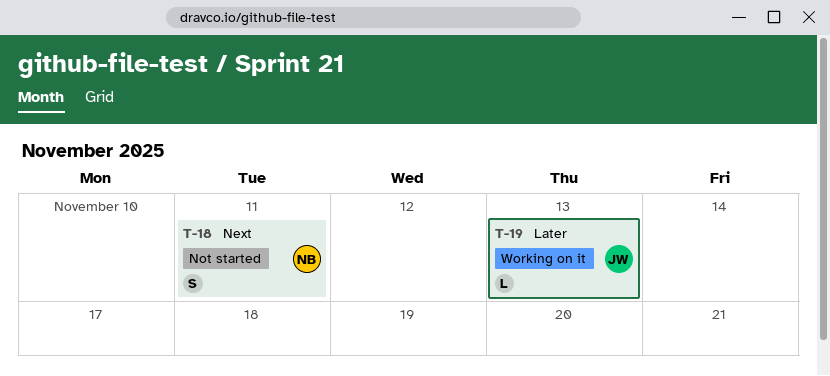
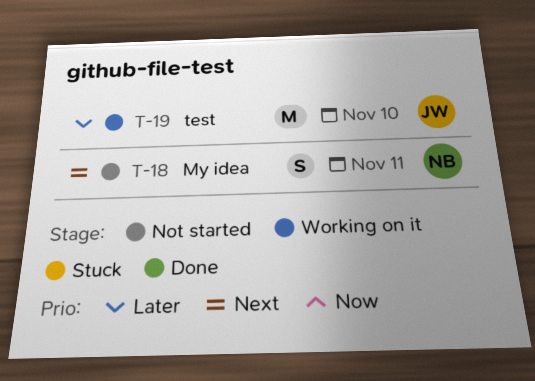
T-19, estimate: L -> M
T-19, due: Nov 13 -> Nov 10

